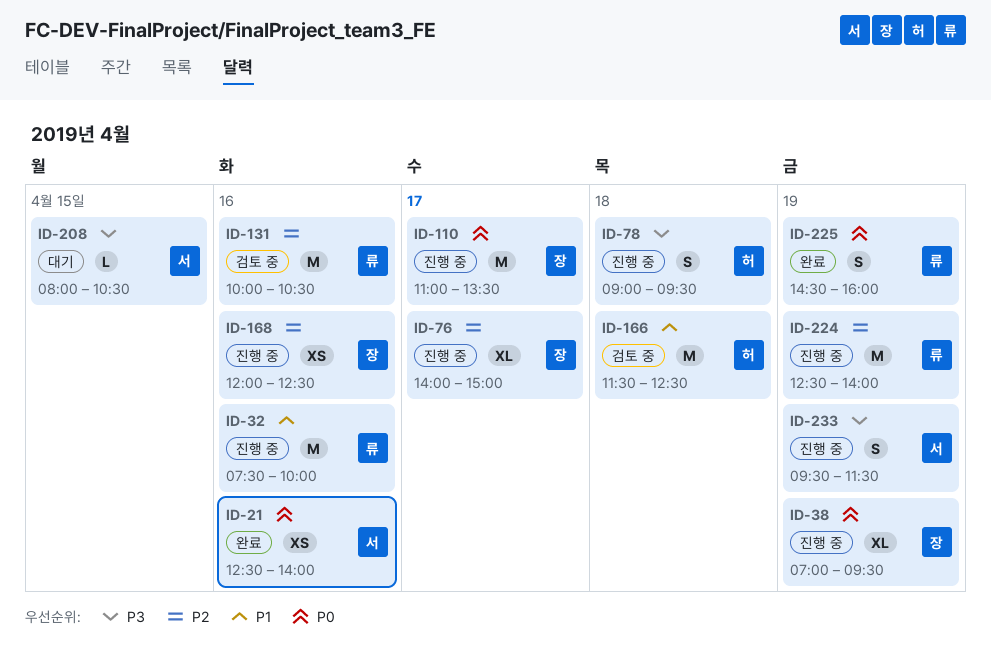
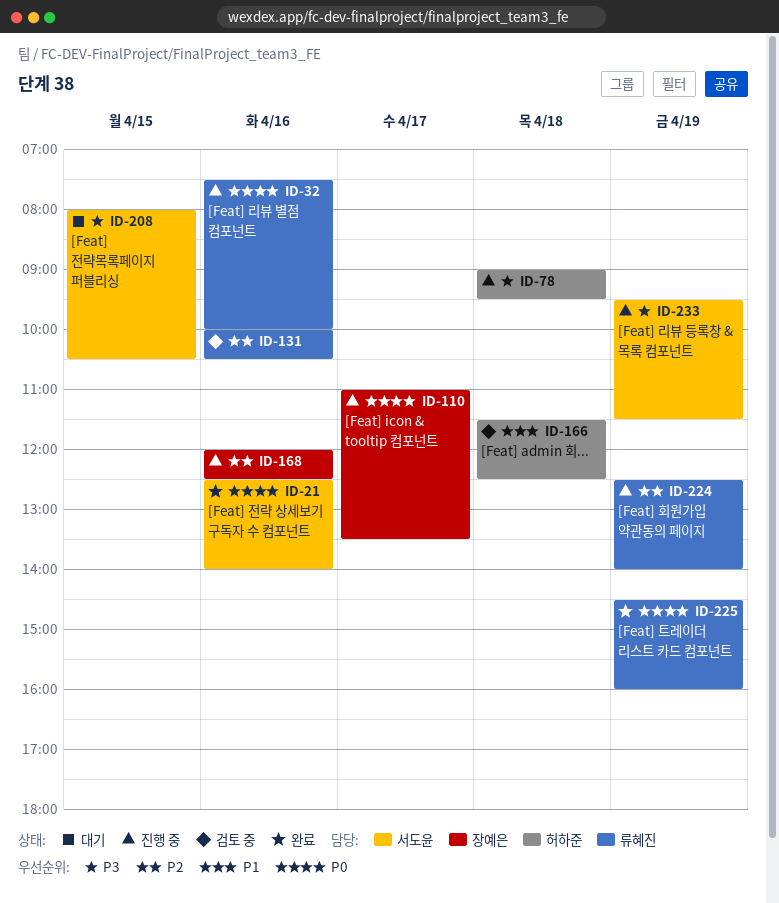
ID-32, priority: P1 -> P0
ID-38: present -> none
ID-76: present -> none

